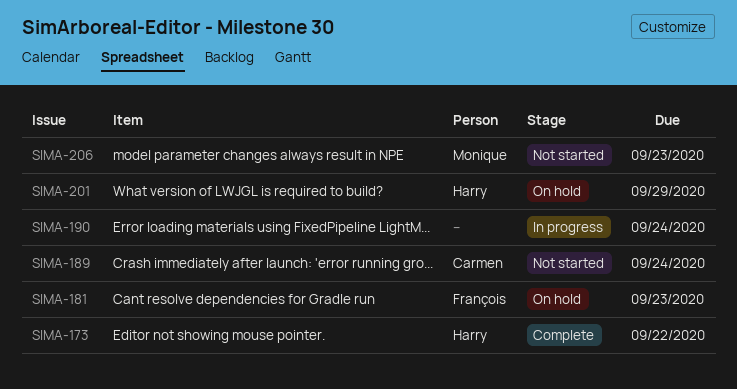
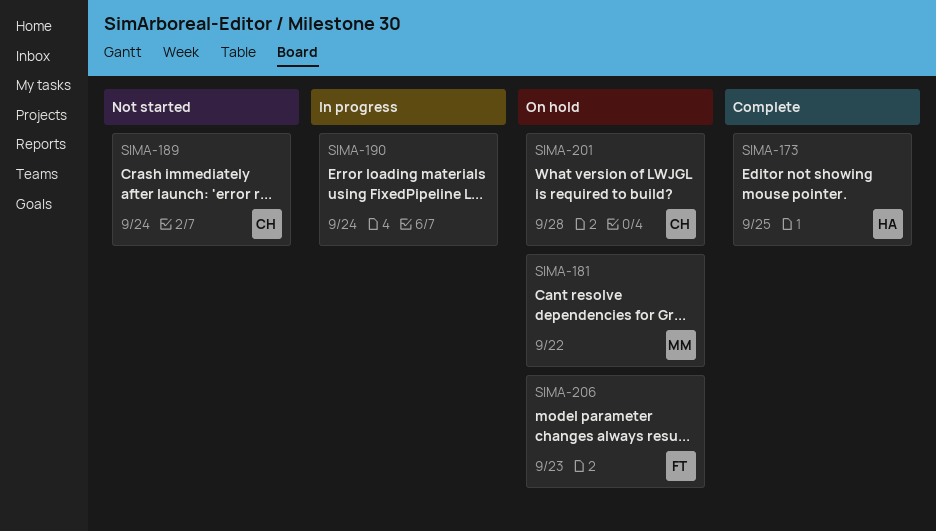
SIMA-173, due: Sep 22 -> Sep 25
SIMA-181, owner: François -> Monique
SIMA-181, due: Sep 23 -> Sep 22
SIMA-201, owner: Harry -> Carmen
SIMA-201, due: Sep 29 -> Sep 28
SIMA-206, status: Not started -> On hold
SIMA-206, owner: Monique -> François

